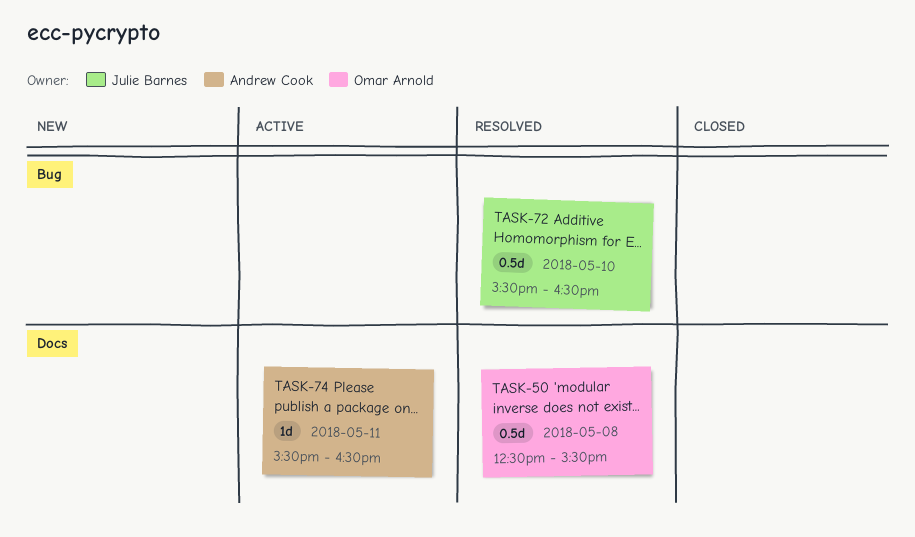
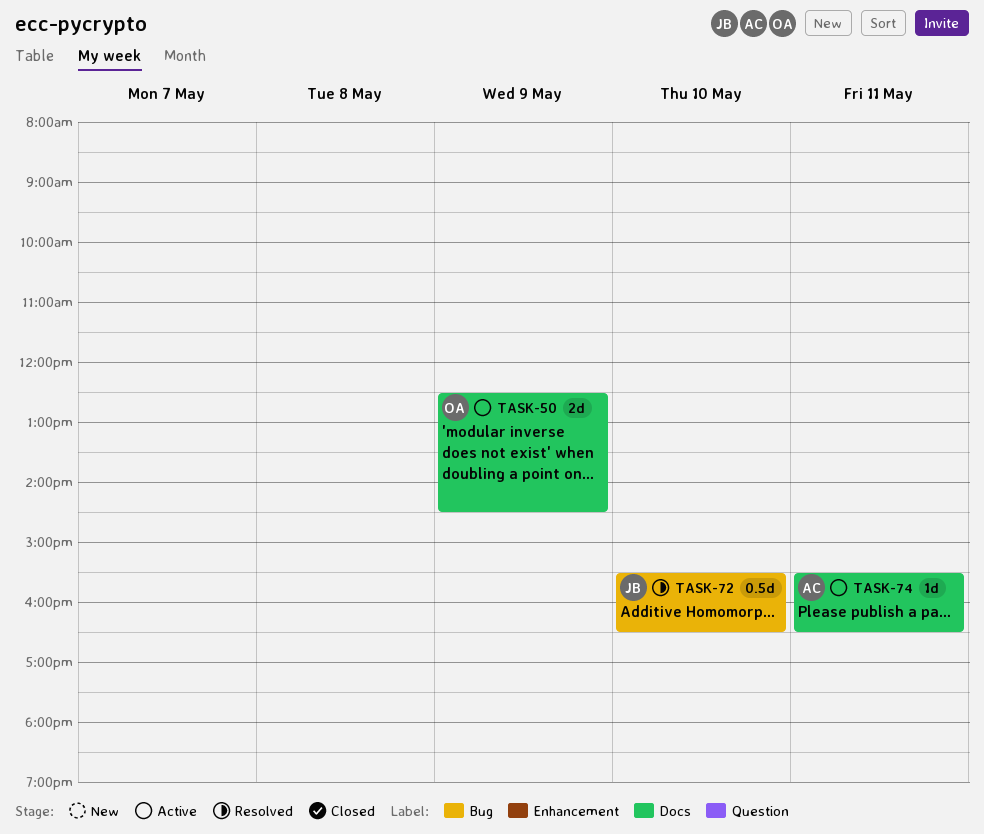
TASK-50, status: Resolved -> Active
TASK-50, estimate: 0.5d -> 2d
TASK-50, day: May 8 -> May 9
TASK-50, ends: 15:30 -> 14:30

